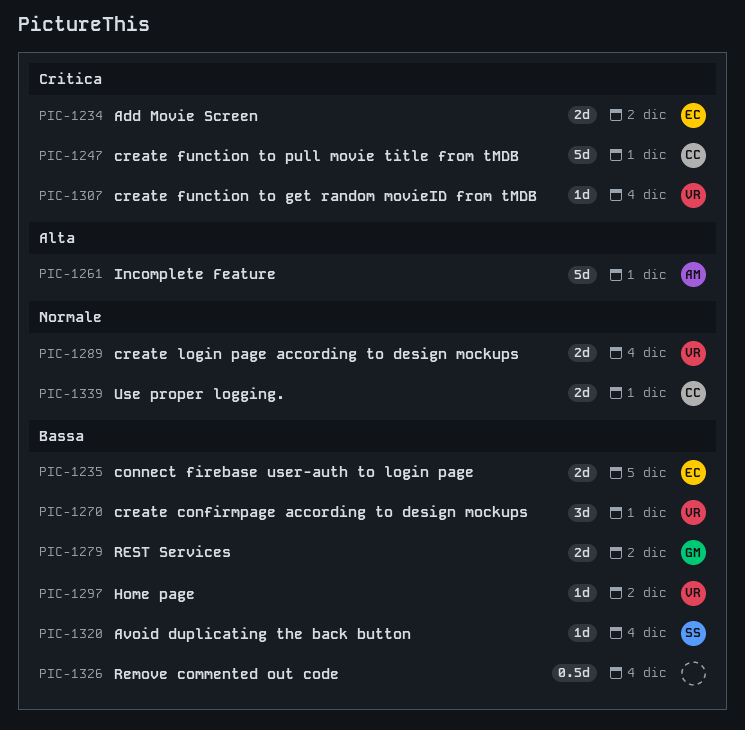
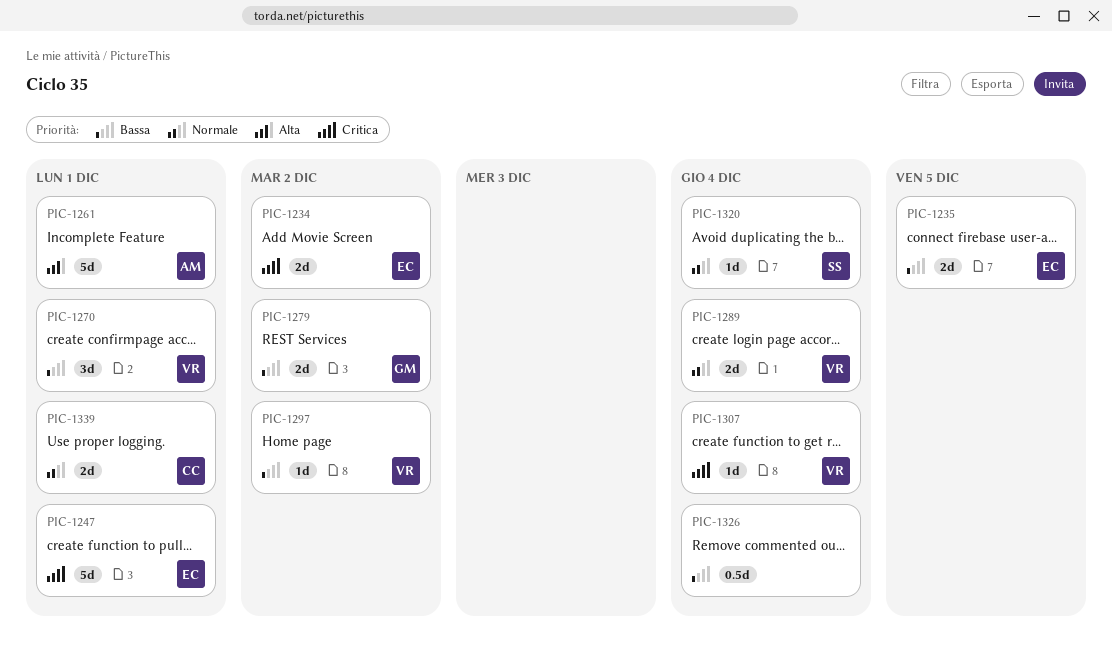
PIC-1247, owner: CC -> EC
PIC-1320, priority: Bassa -> Normale

